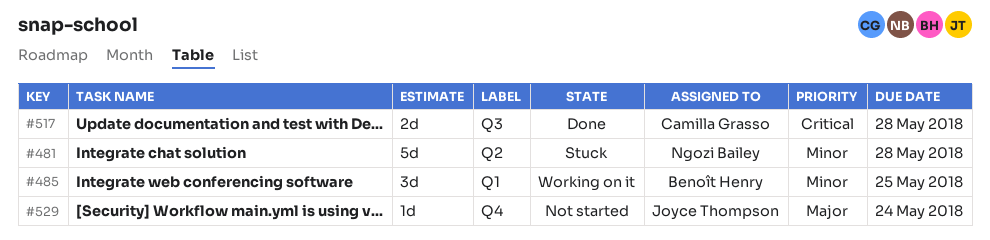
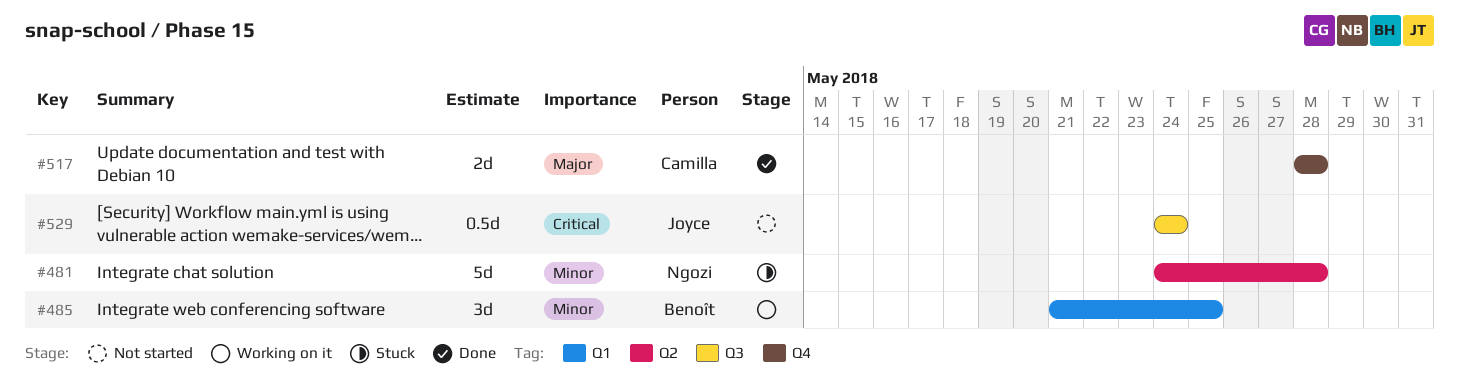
#517, priority: Critical -> Major
#517, label: Q3 -> Q4
#529, priority: Major -> Critical
#529, label: Q4 -> Q3
#529, estimate: 1d -> 0.5d

